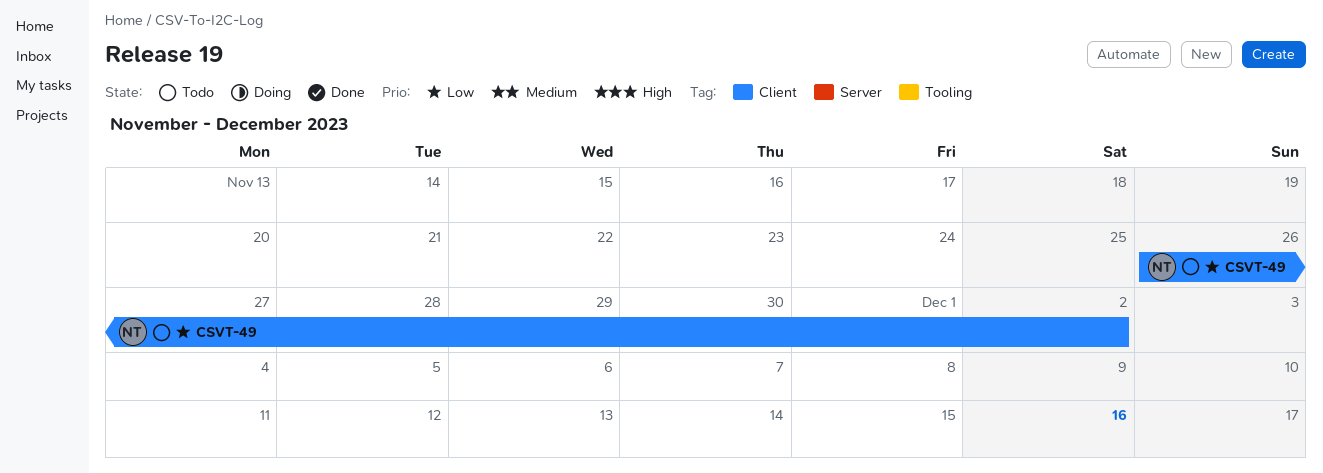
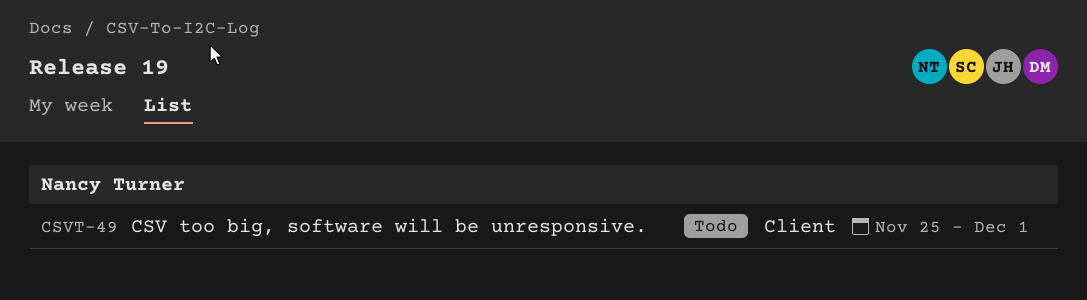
CSVT-49, start: Nov 26 -> Nov 25
CSVT-49, due: Dec 2 -> Dec 1

